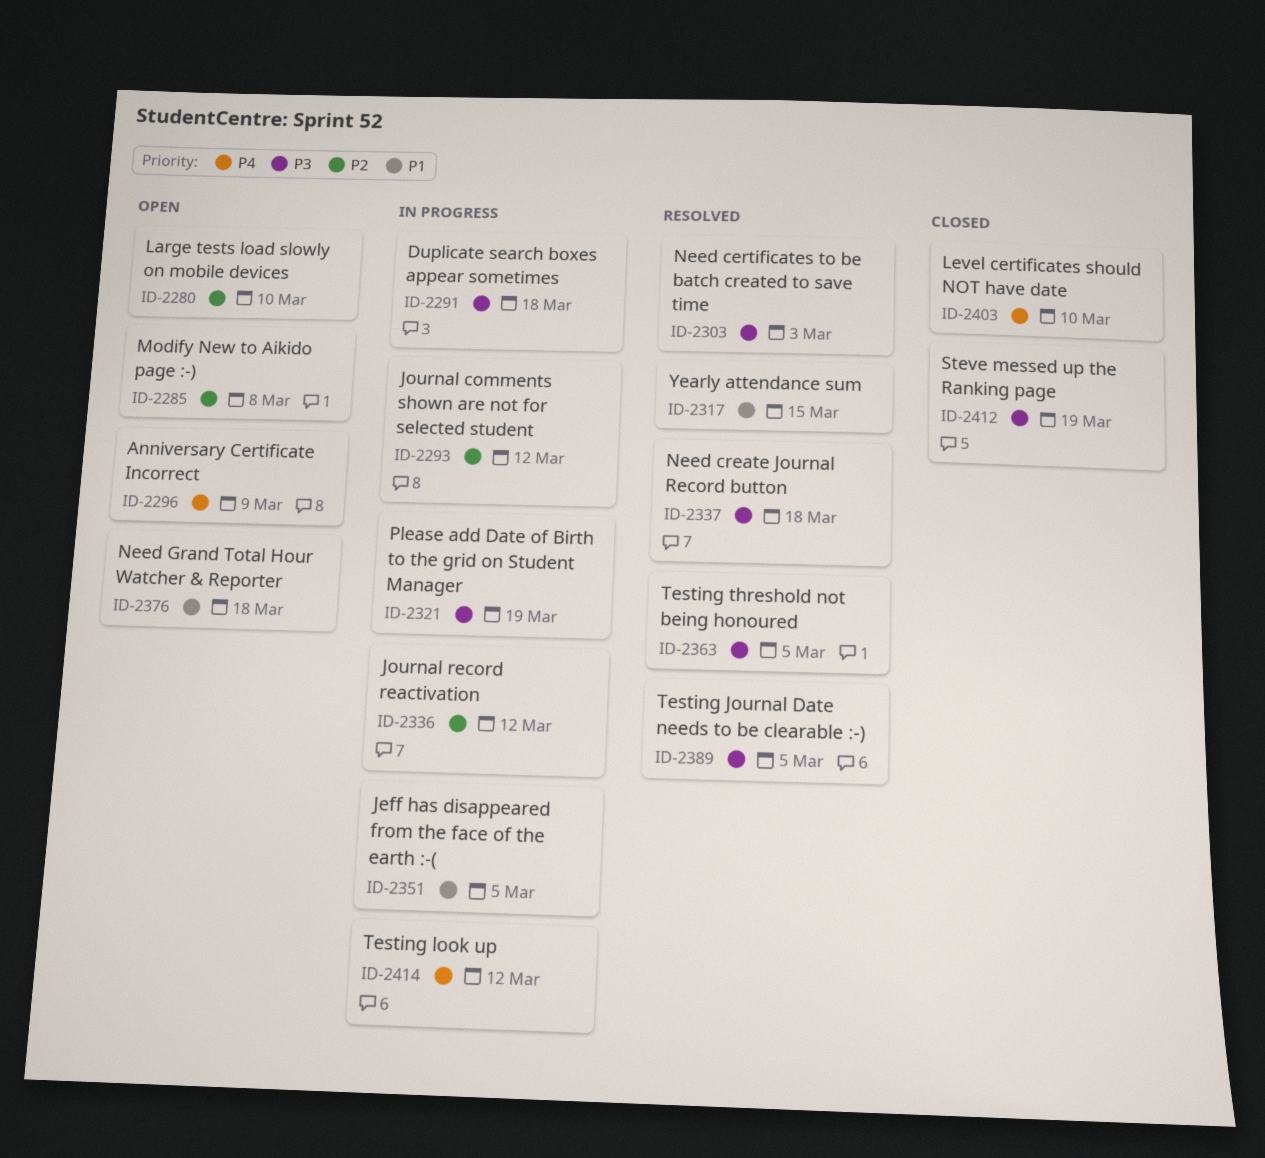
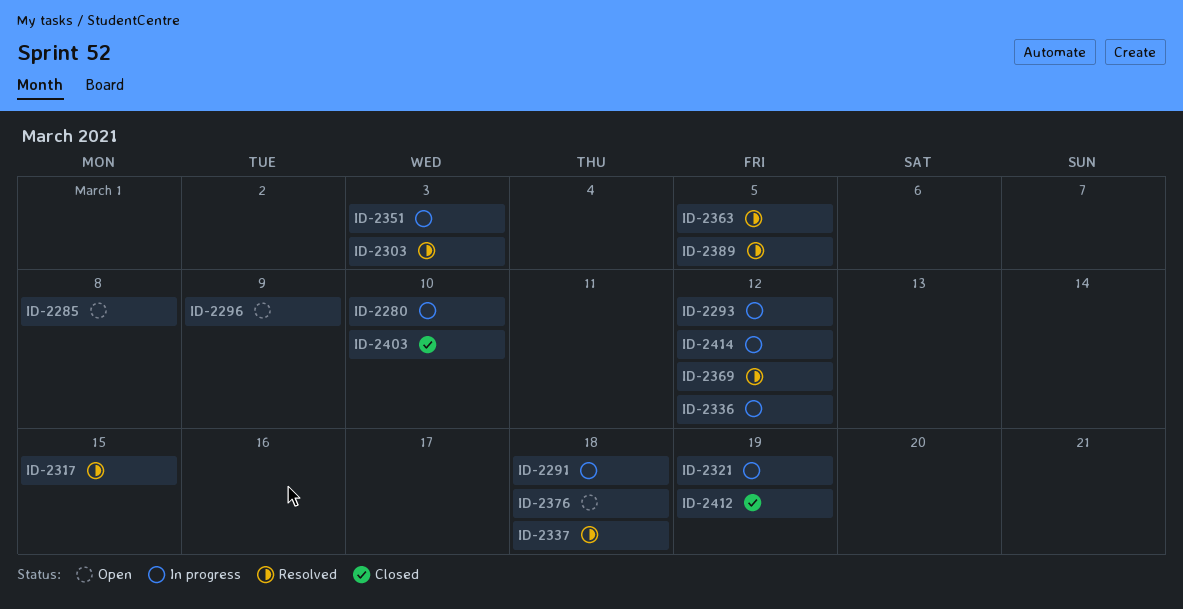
ID-2280, status: Open -> In progress
ID-2351, due: Mar 5 -> Mar 3
ID-2369: none -> present

